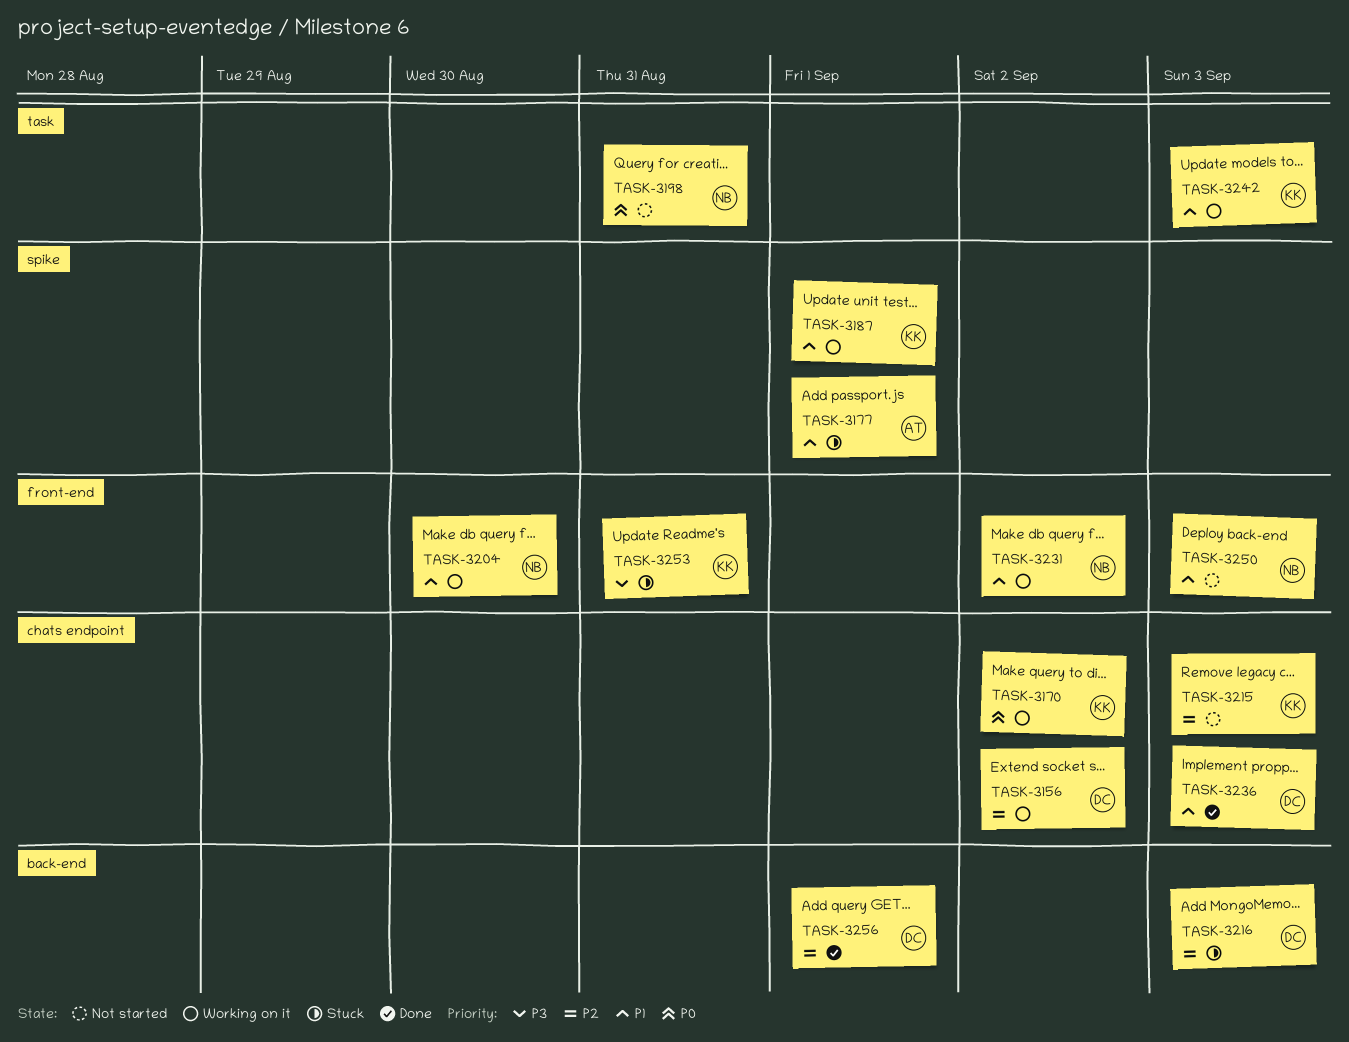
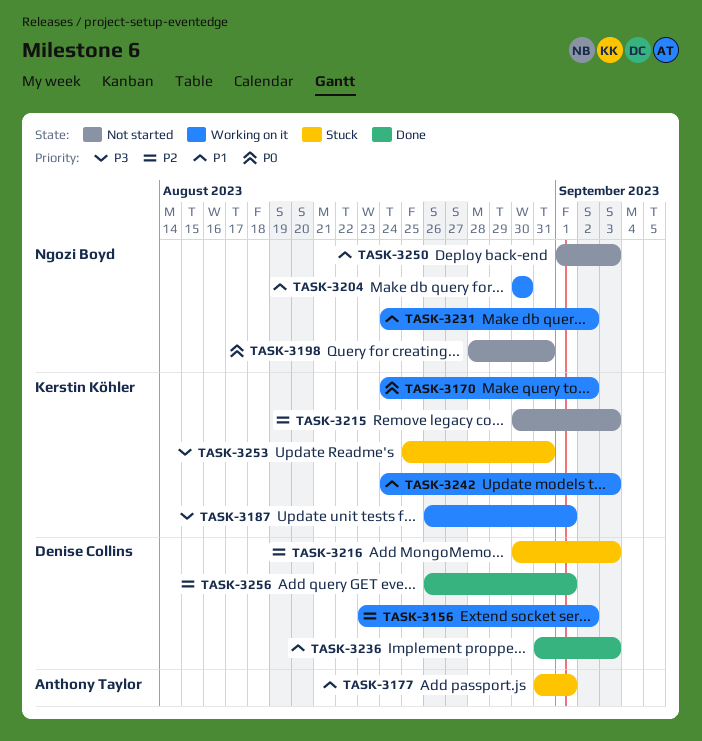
TASK-3187, priority: P1 -> P3

